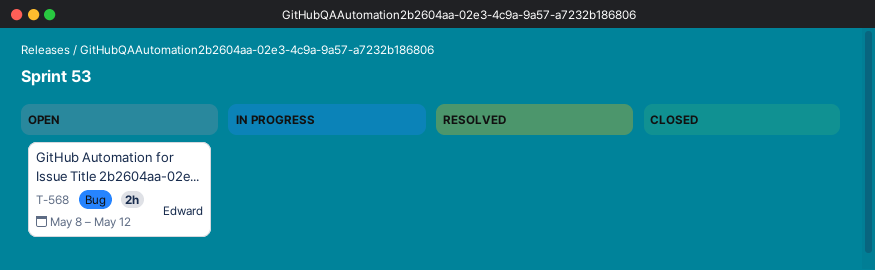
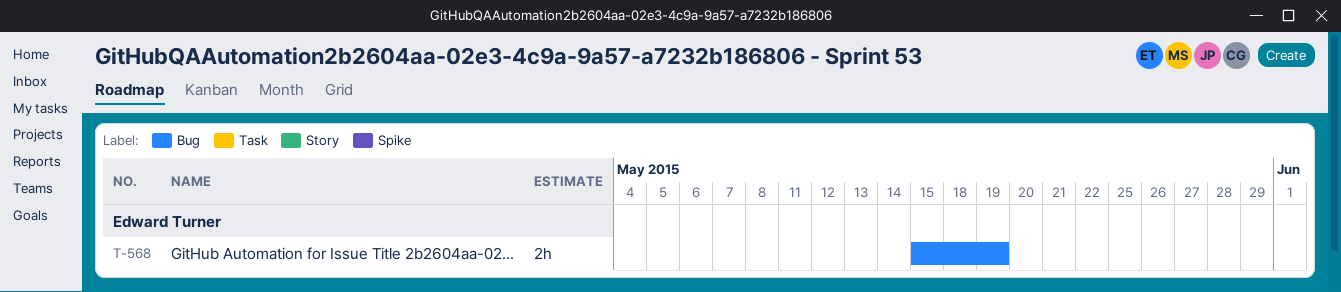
T-568, start: May 8 -> May 15
T-568, due: May 12 -> May 19

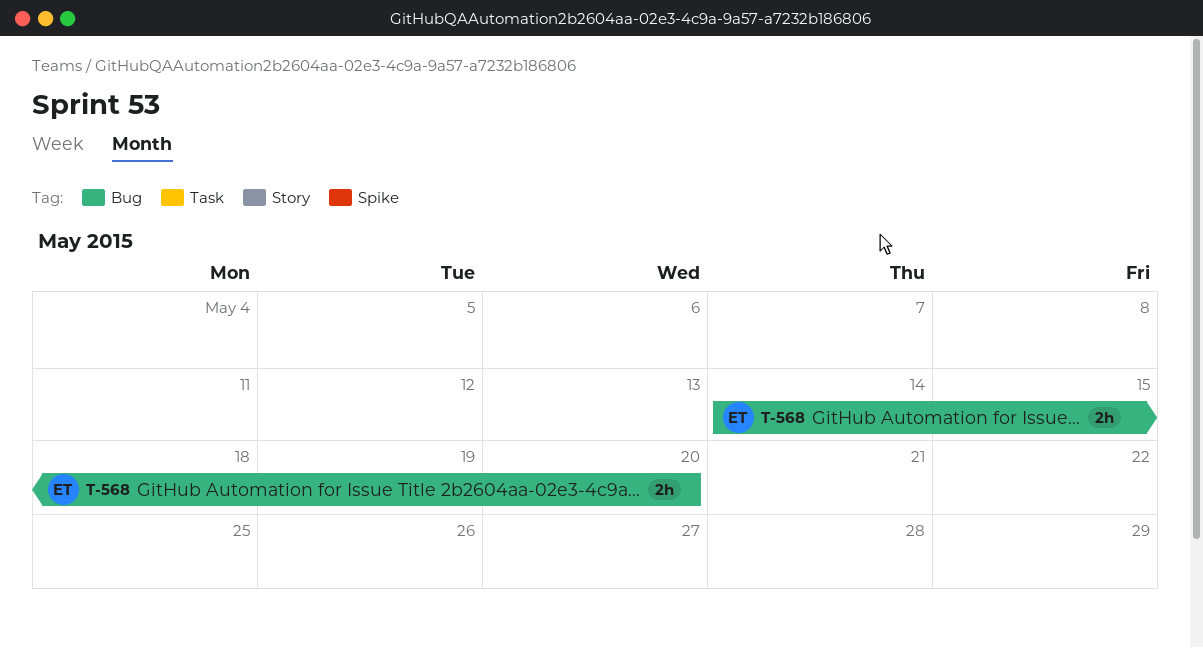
T-568, start: May 15 -> May 14
T-568, due: May 19 -> May 20

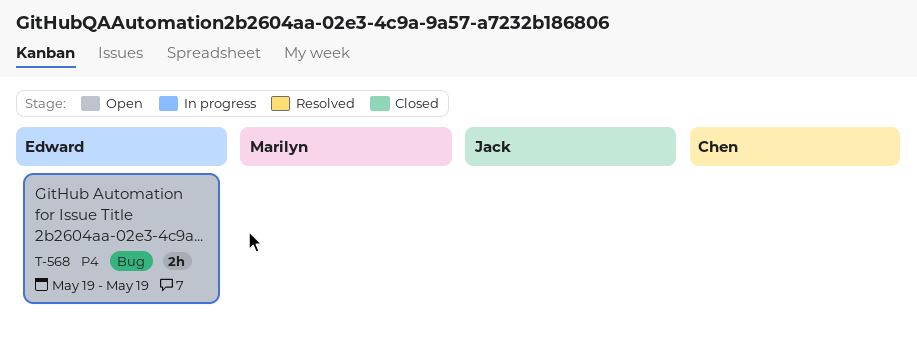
T-568, start: May 14 -> May 19
T-568, due: May 20 -> May 19

